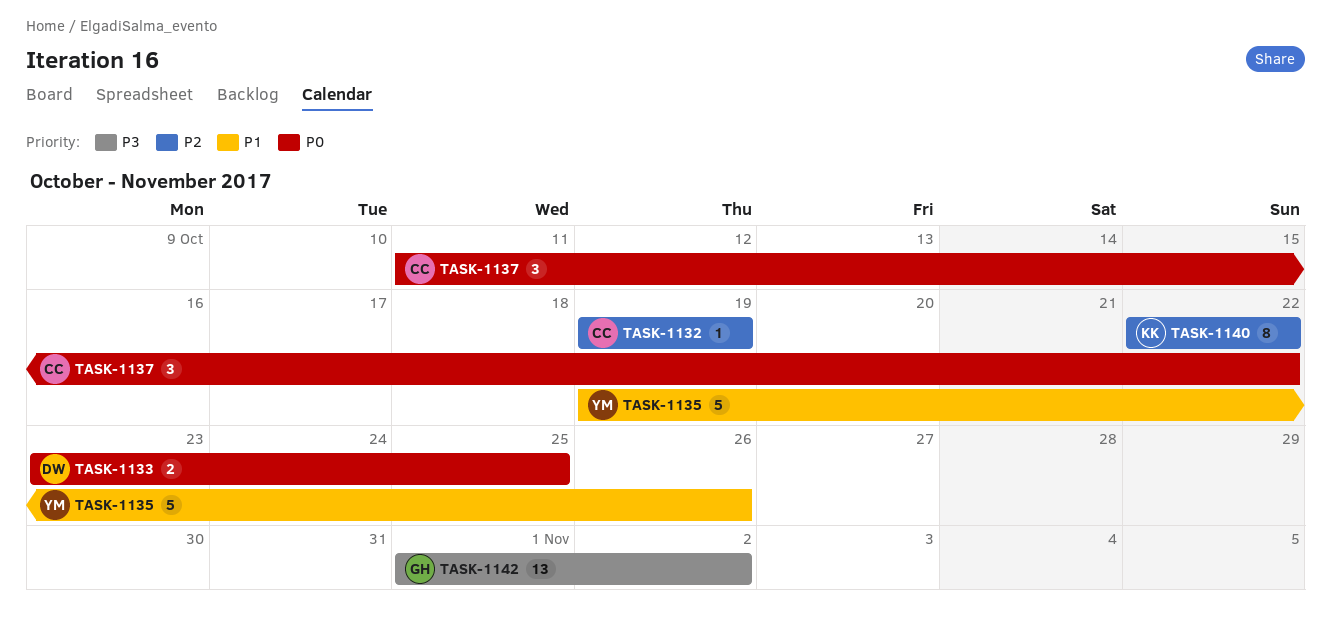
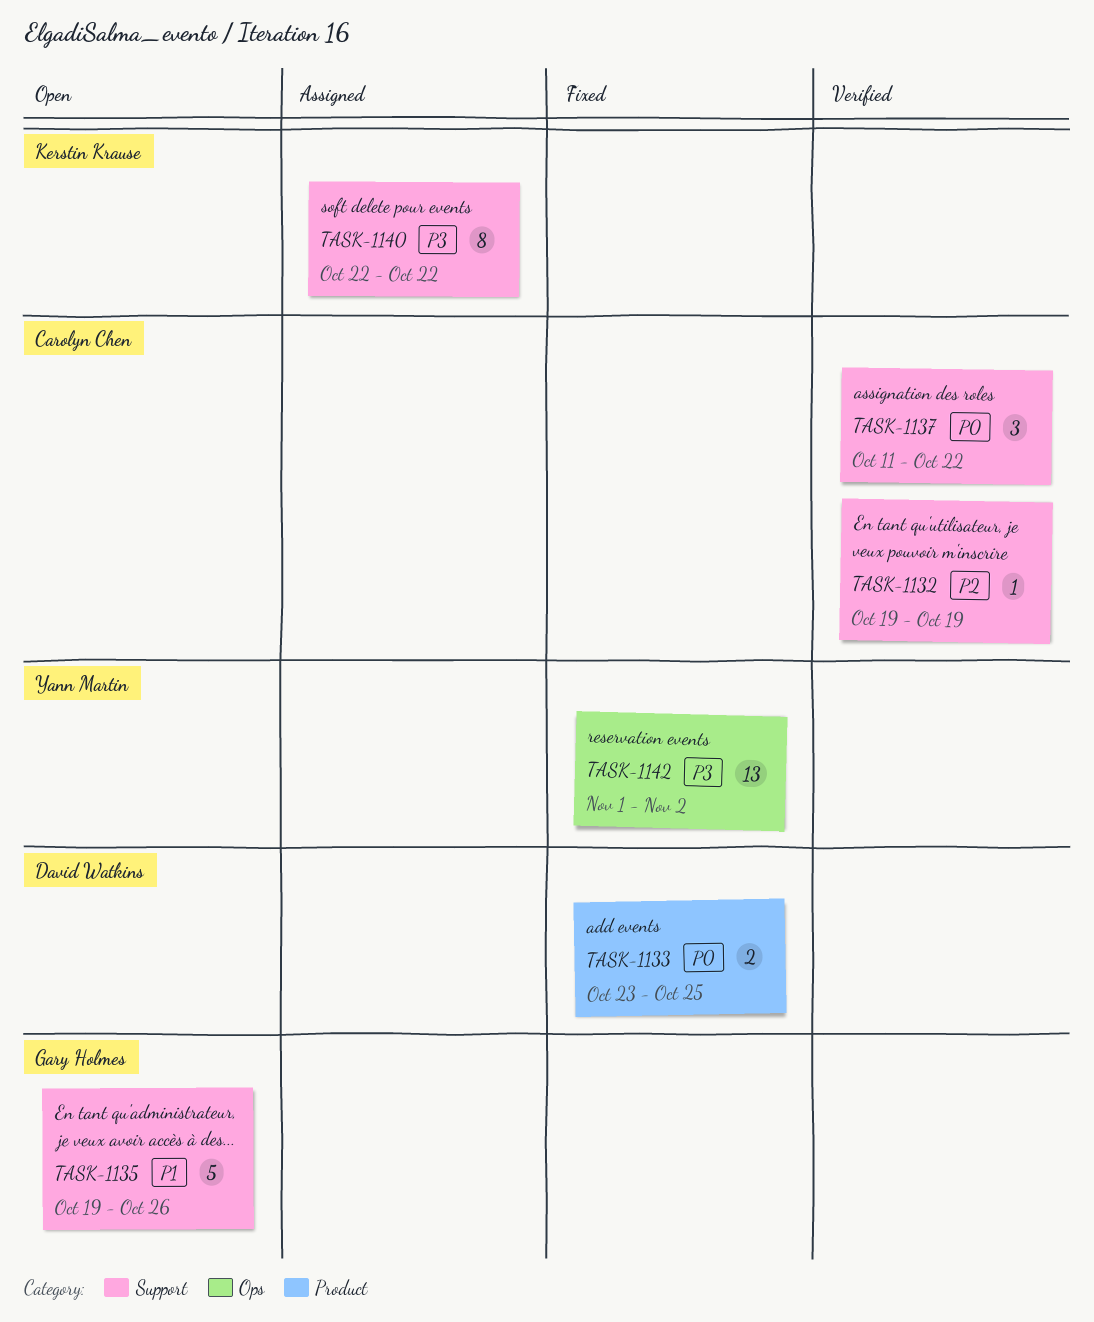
TASK-1135, owner: Yann Martin -> Gary Holmes
TASK-1140, priority: P2 -> P3
TASK-1142, owner: Gary Holmes -> Yann Martin

